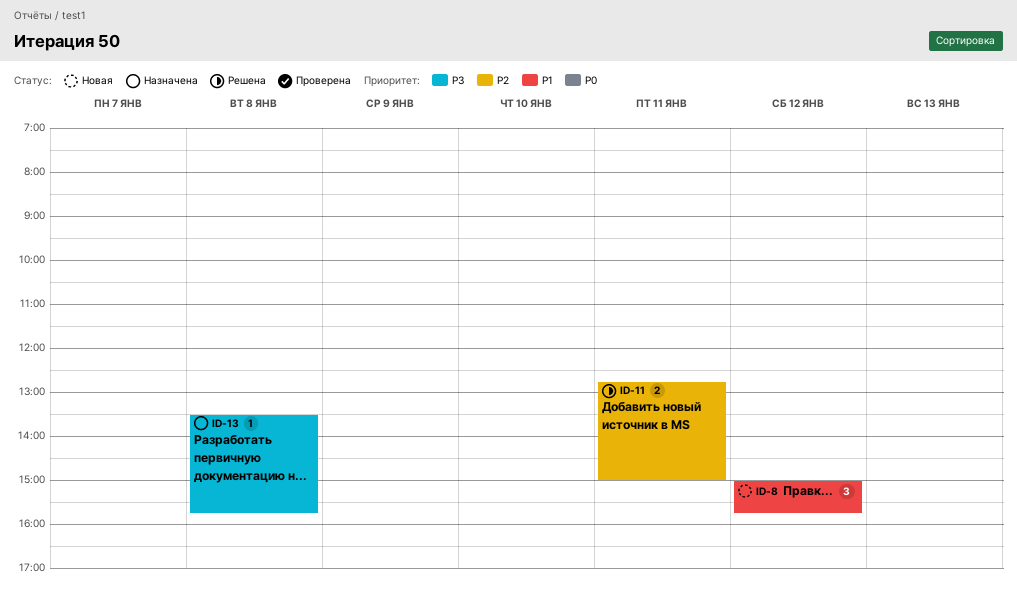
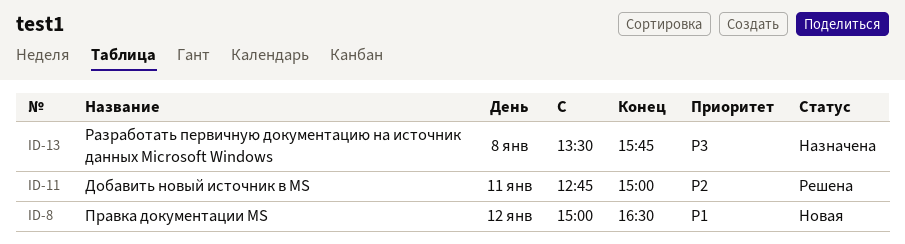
ID-8, ends: 15:45 -> 16:30

